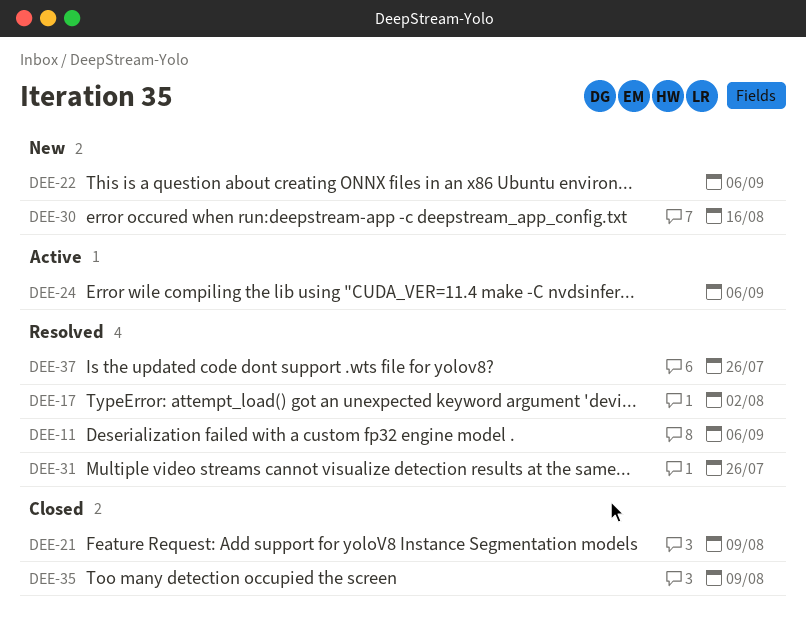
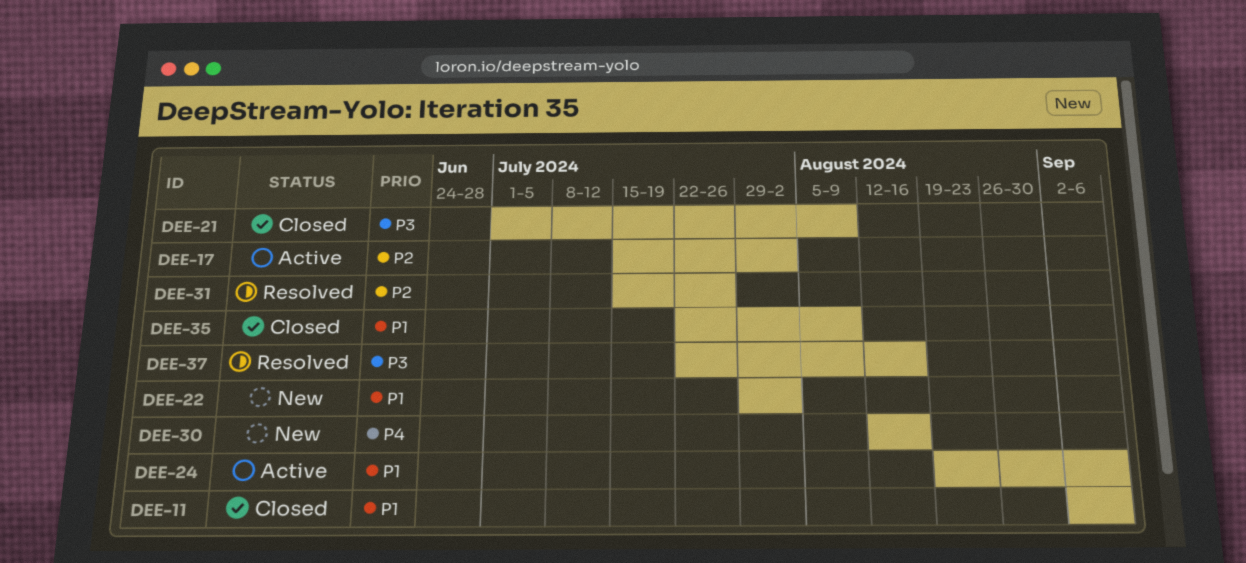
DEE-11, status: Resolved -> Closed
DEE-17, status: Resolved -> Active
DEE-22, due: Sep 6 -> Aug 2
DEE-37, due: Jul 26 -> Aug 16

